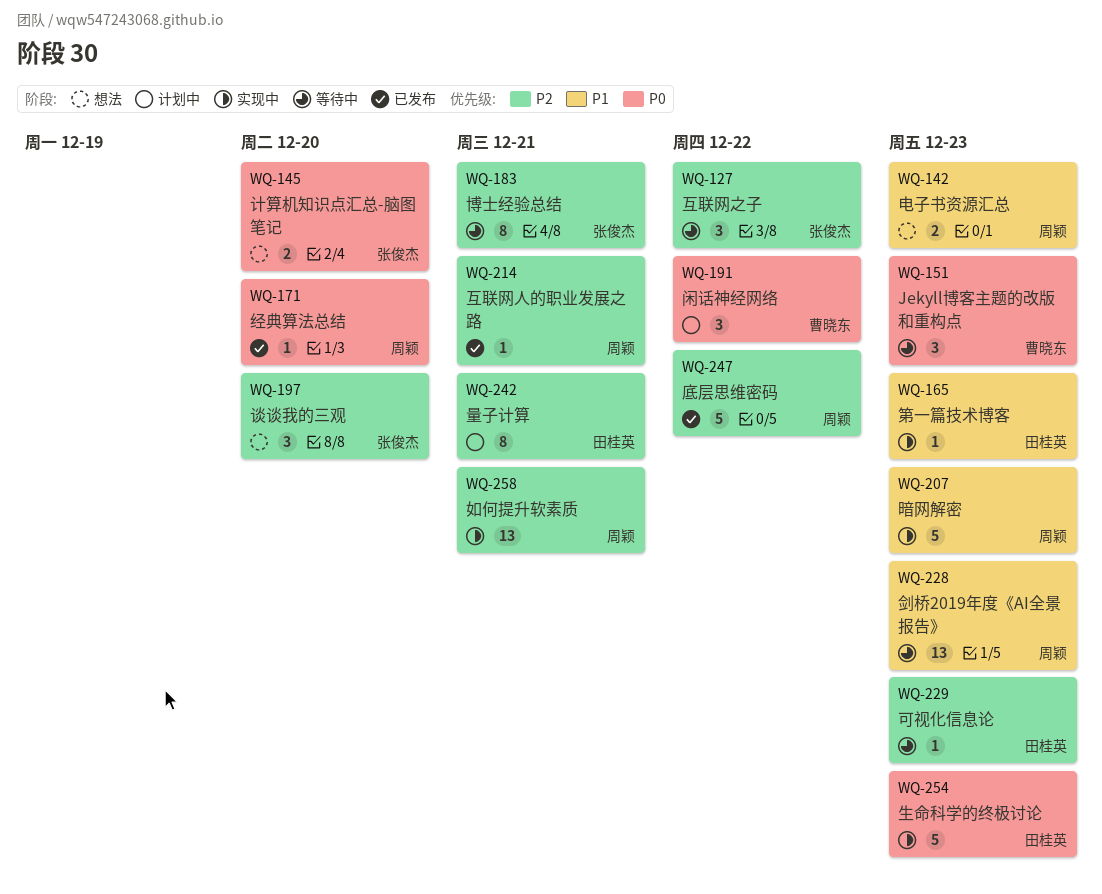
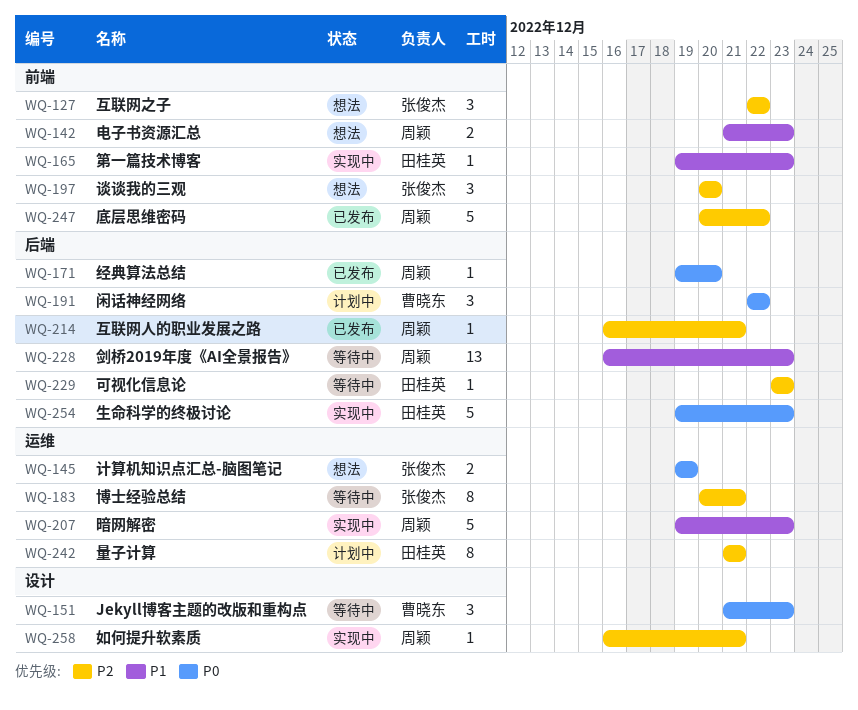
WQ-127, status: 等待中 -> 想法
WQ-145, due: Dec 20 -> Dec 19
WQ-258, estimate: 13 -> 1

